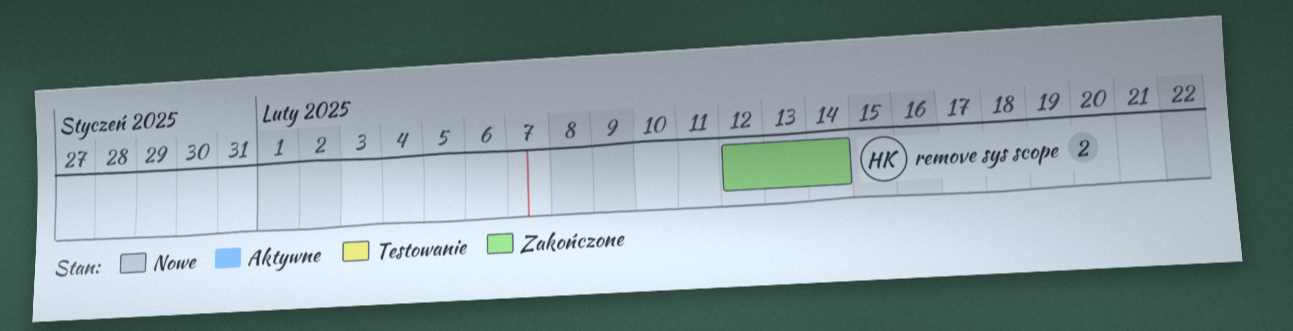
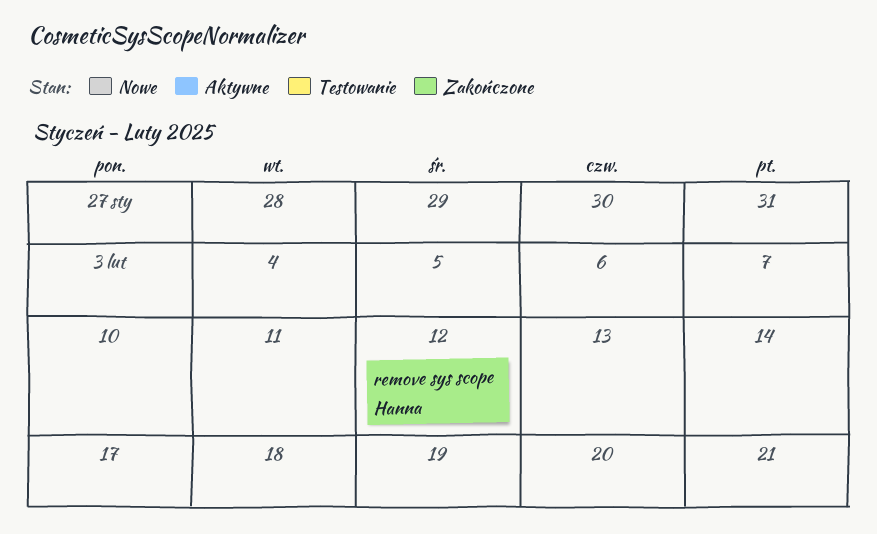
remove sys scope, due: Feb 14 -> Feb 12

